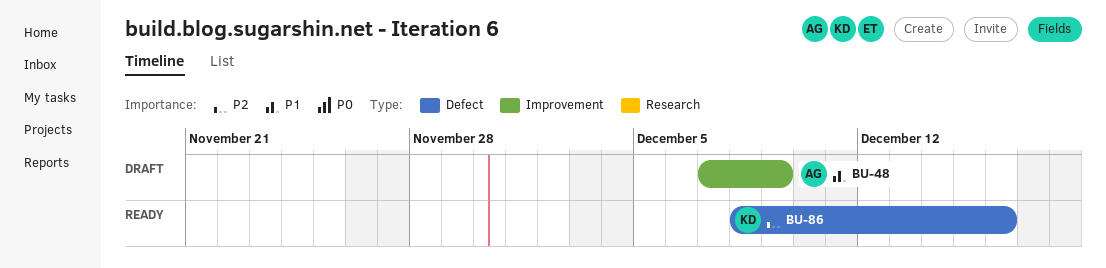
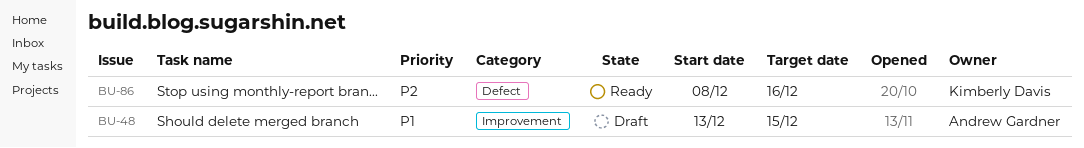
BU-48, start: Dec 7 -> Dec 13
BU-48, due: Dec 9 -> Dec 15

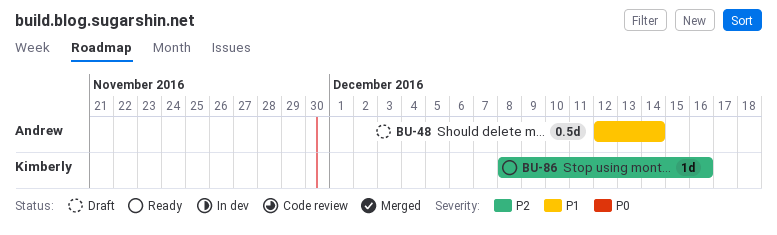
BU-48, start: Dec 13 -> Dec 12
BU-48, due: Dec 15 -> Dec 14

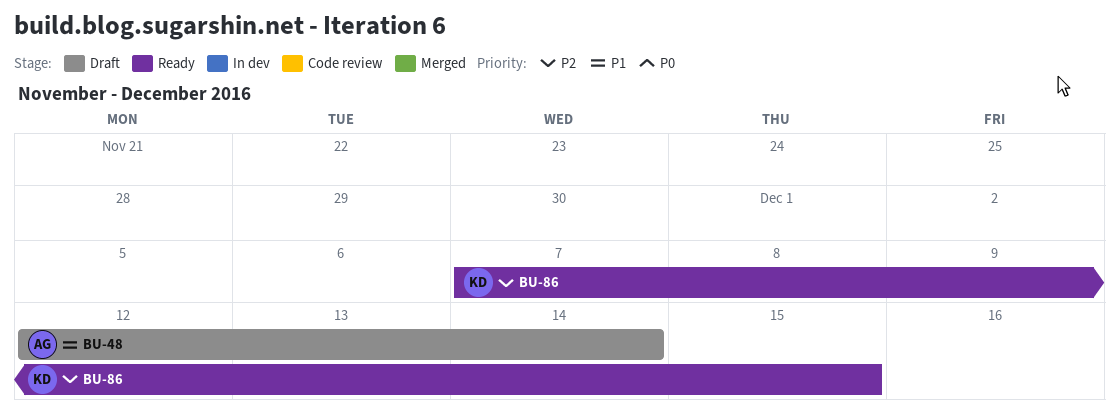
BU-86, start: Dec 8 -> Dec 7
BU-86, due: Dec 16 -> Dec 15

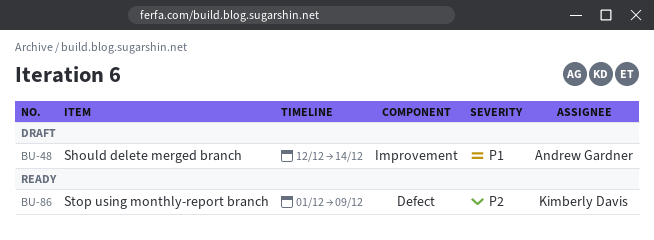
BU-86, start: Dec 7 -> Dec 1
BU-86, due: Dec 15 -> Dec 9

